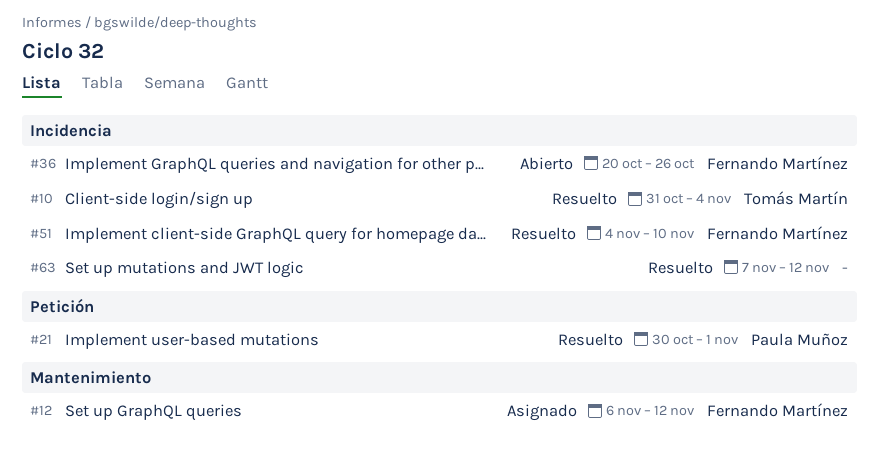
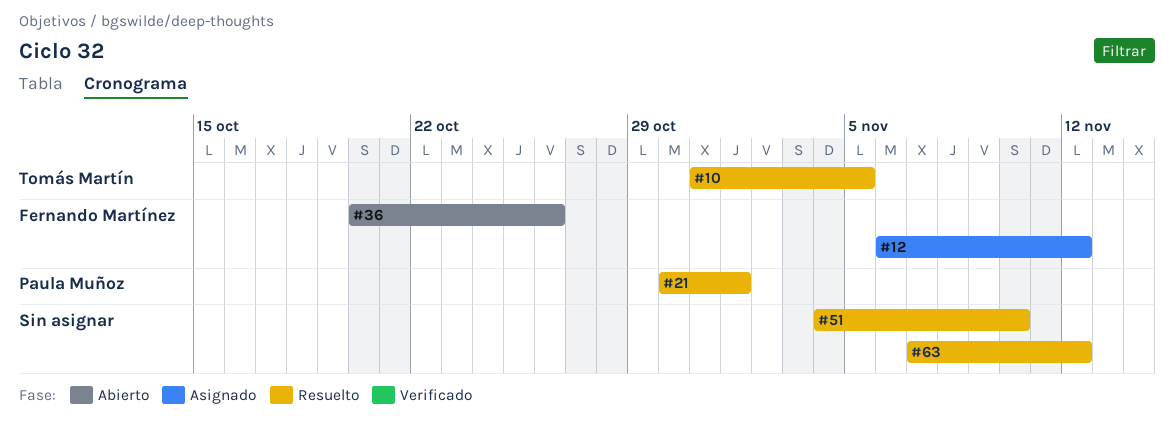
#10, due: Nov 4 -> Nov 5
#51, owner: Fernando Martínez -> none

